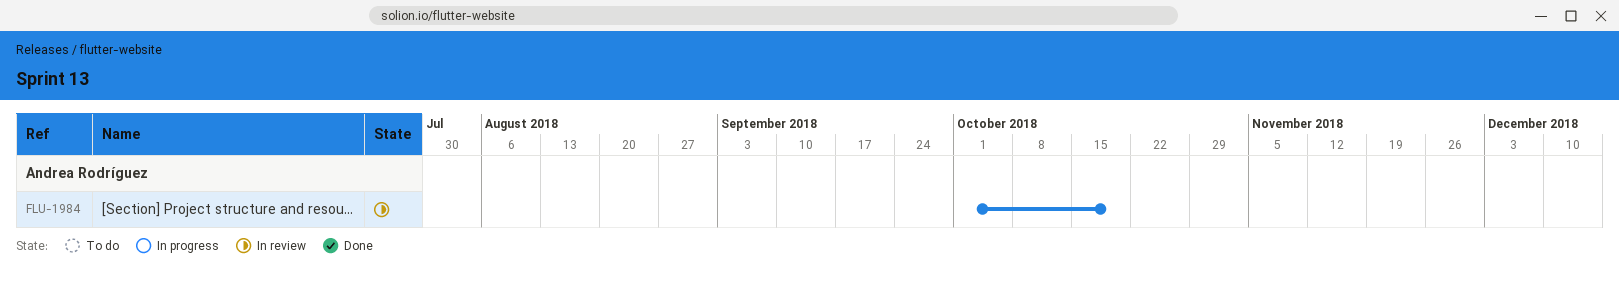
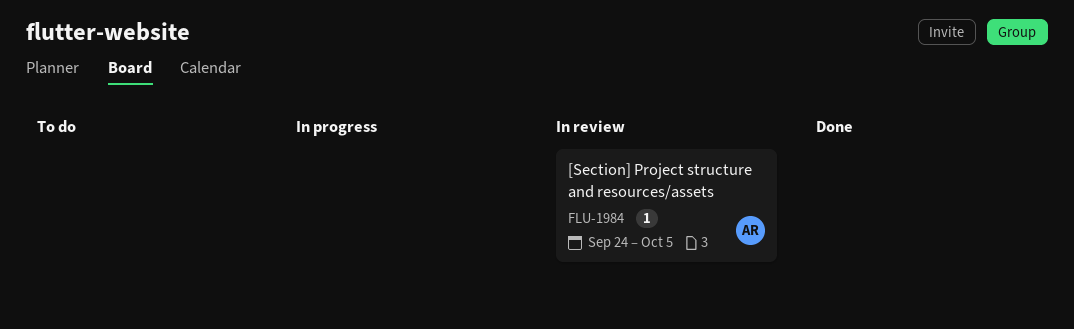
FLU-1984, start: Oct 1 -> Sep 24
FLU-1984, due: Oct 19 -> Oct 5

